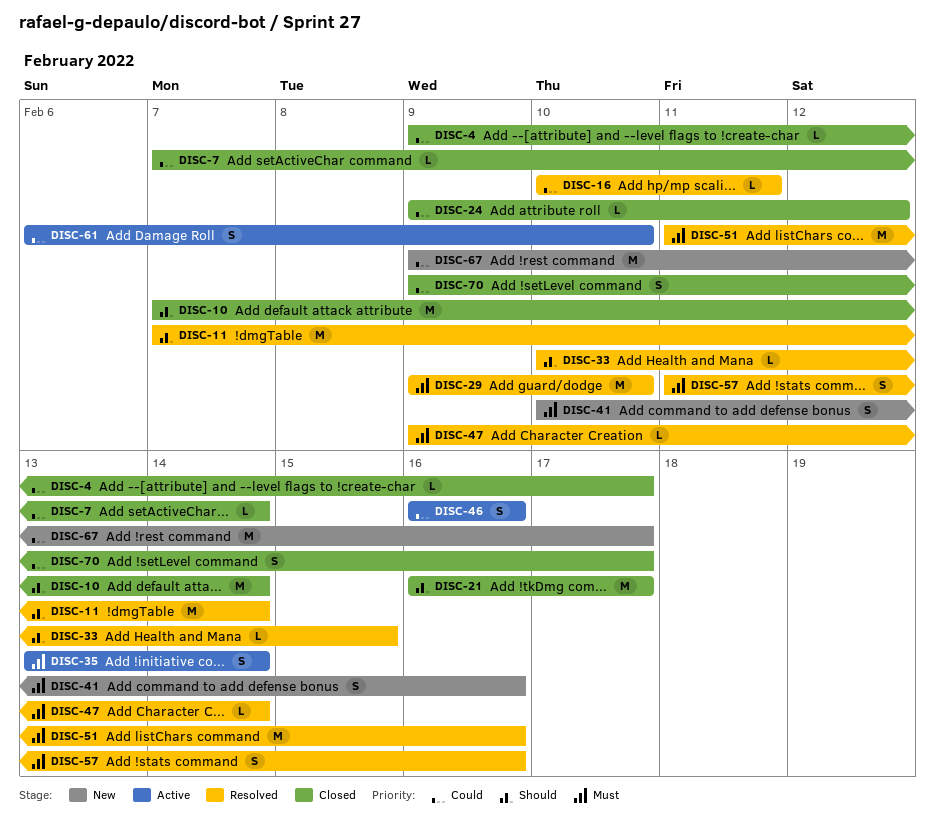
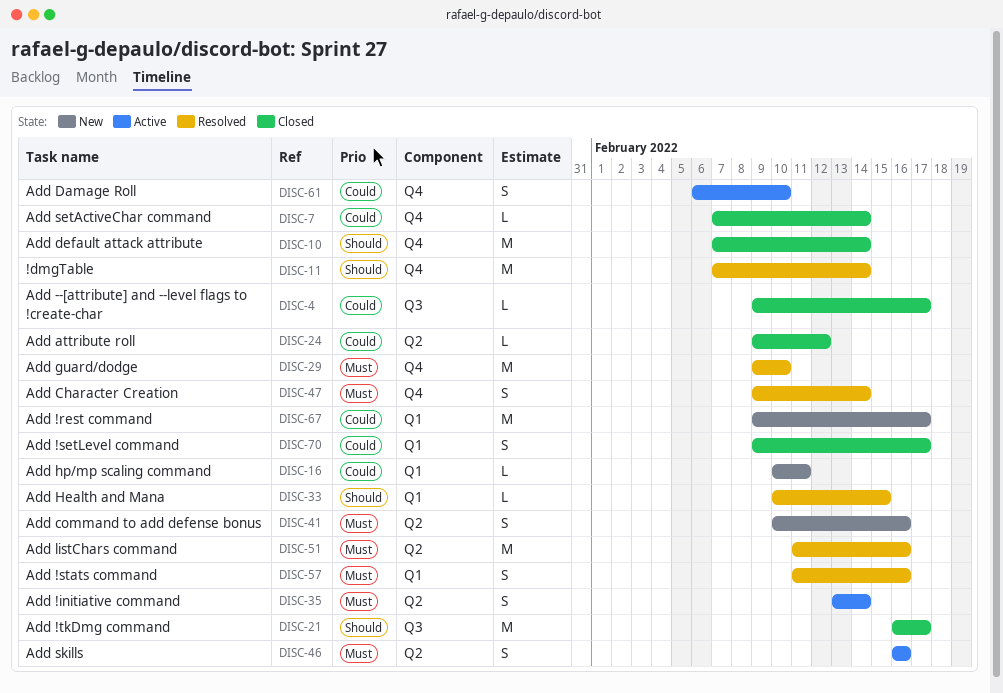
DISC-16, status: Resolved -> New
DISC-46, priority: Could -> Must
DISC-47, estimate: L -> S

